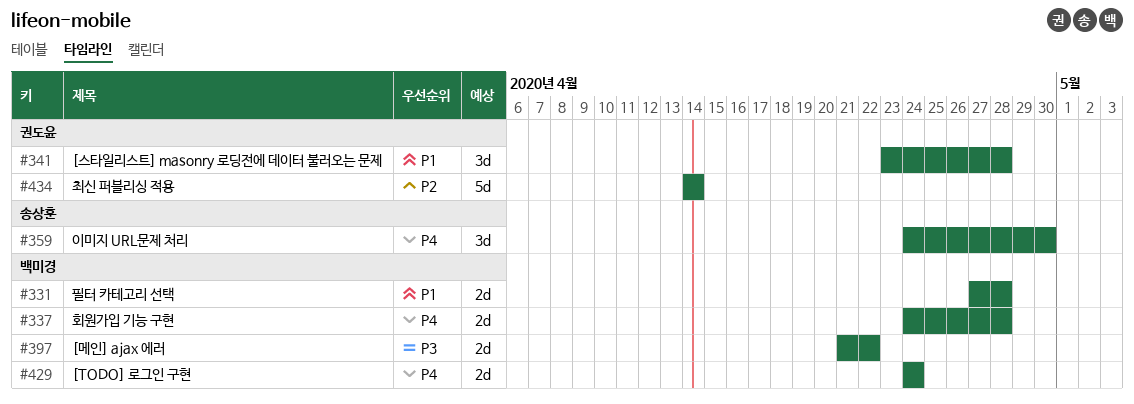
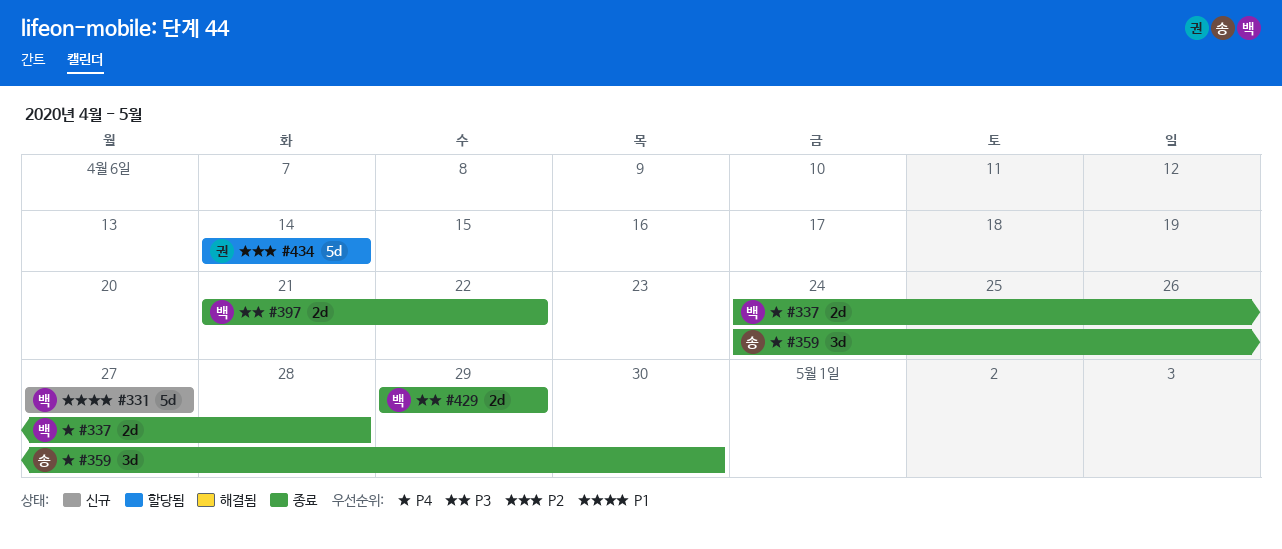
#331, estimate: 2d -> 5d
#331, due: Apr 28 -> Apr 27
#341: present -> none
#429, priority: P4 -> P3
#429, start: Apr 24 -> Apr 29
#429, due: Apr 24 -> Apr 29

